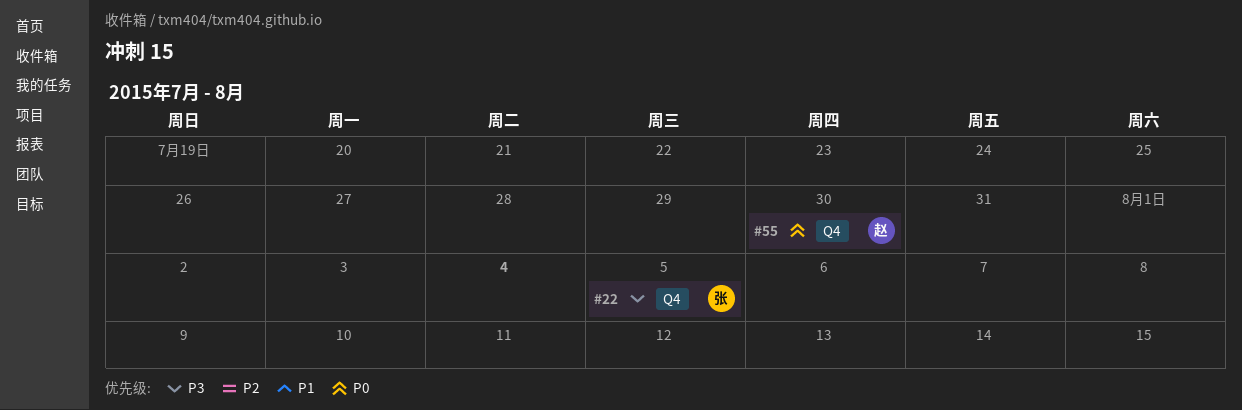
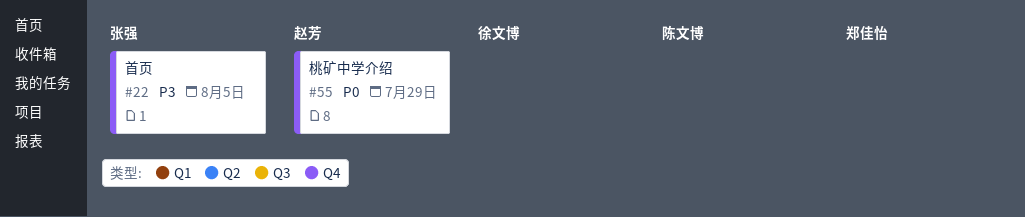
#55, due: Jul 30 -> Jul 29

